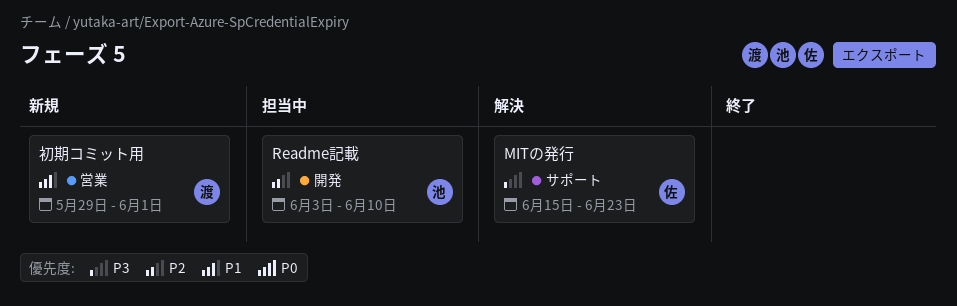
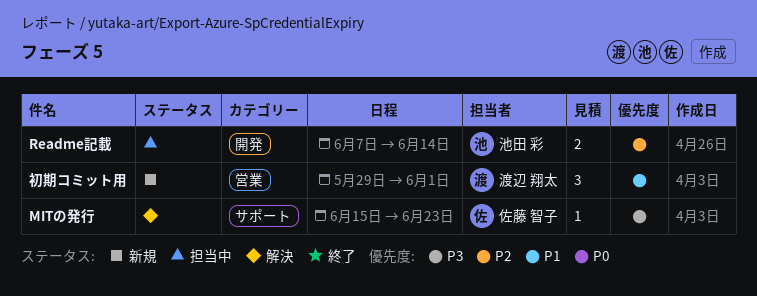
Readme記載, start: Jun 3 -> Jun 7
Readme記載, due: Jun 10 -> Jun 14

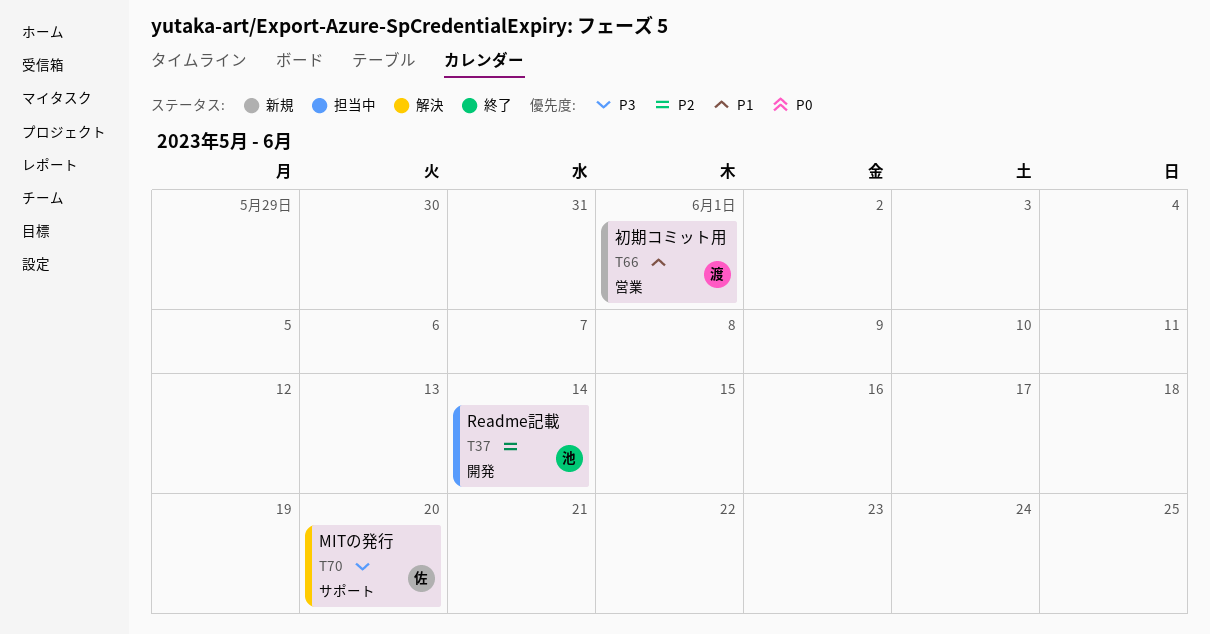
MITの発行, due: Jun 23 -> Jun 20

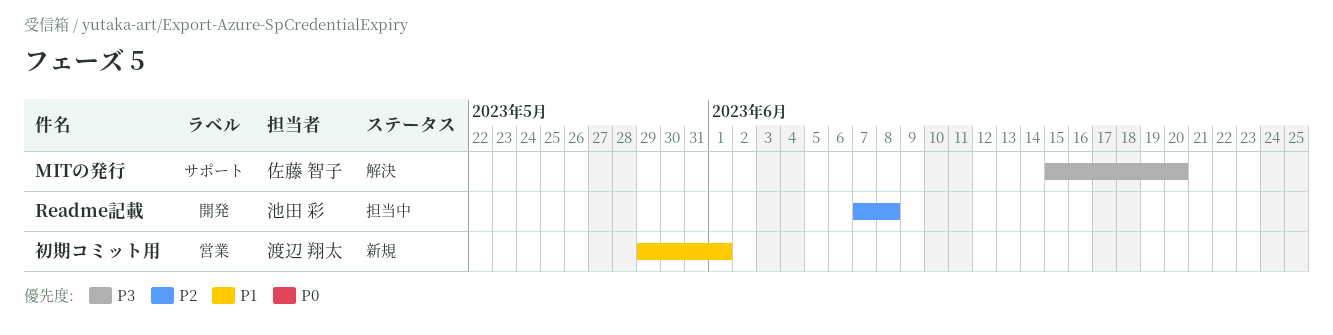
Readme記載, due: Jun 14 -> Jun 8

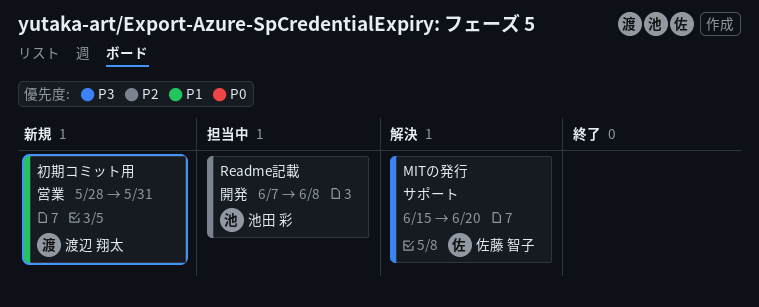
初期コミット用, start: May 29 -> May 28
初期コミット用, due: Jun 1 -> May 31

